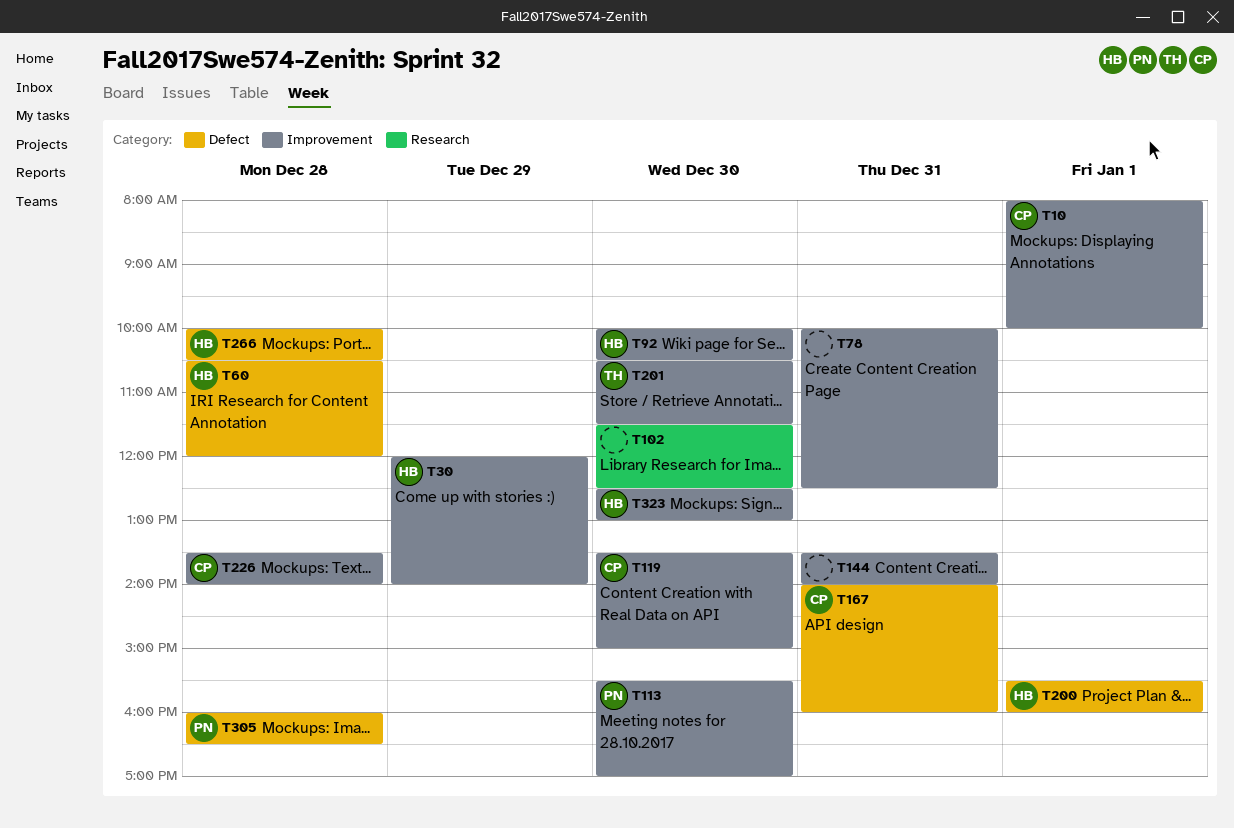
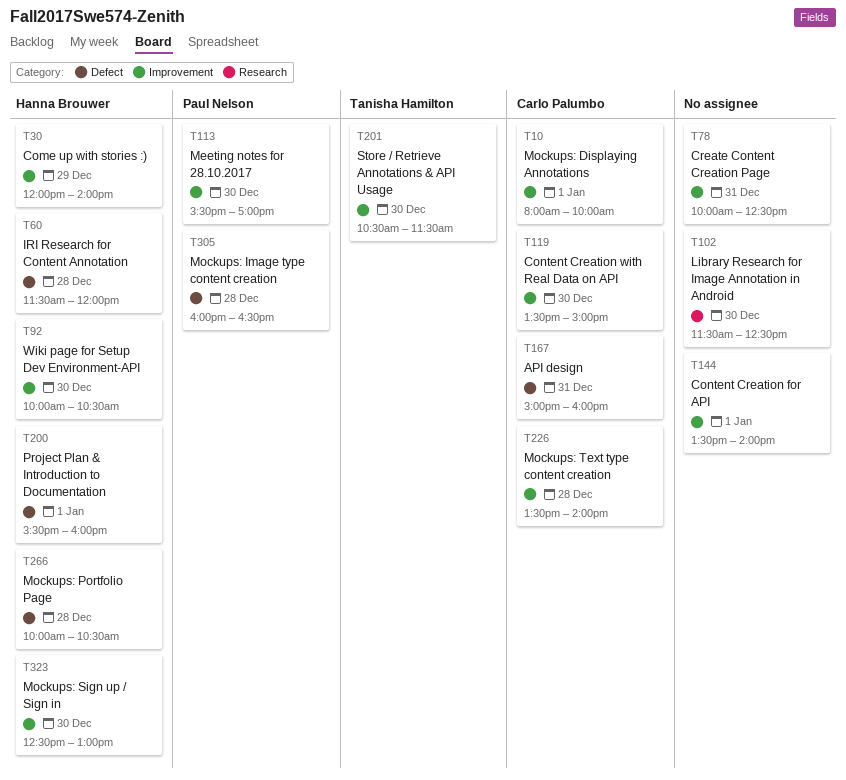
T60, begins: 10:30 -> 11:30
T144, day: Dec 31 -> Jan 1
T167, begins: 14:00 -> 15:00

